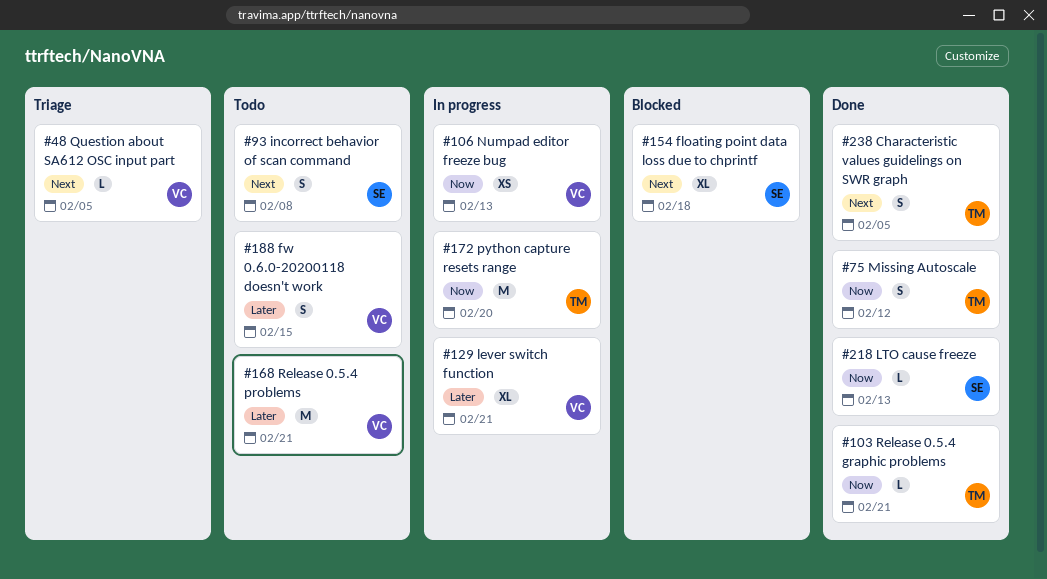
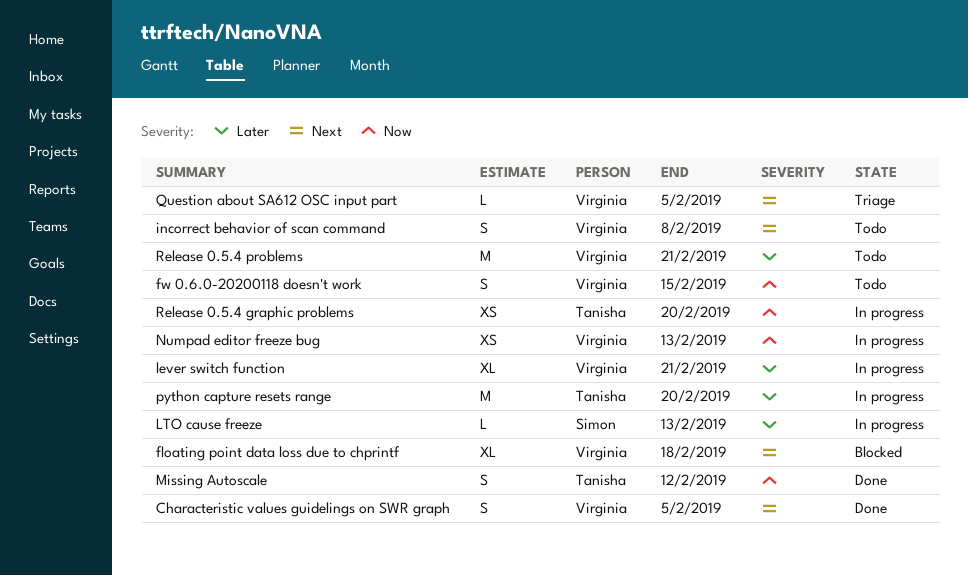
Characteristic values guidelings on SWR graph, owner: Tanisha -> Virginia
floating point data loss due to chprintf, owner: Simon -> Virginia
fw 0.6.0-20200118 doesn't work, priority: Later -> Now
incorrect behavior of scan command, owner: Simon -> Virginia
LTO cause freeze, status: Done -> In progress
LTO cause freeze, priority: Now -> Later
python capture resets range, priority: Now -> Later
Release 0.5.4 graphic problems, status: Done -> In progress
Release 0.5.4 graphic problems, estimate: L -> XS
Release 0.5.4 graphic problems, due: Feb 21 -> Feb 20

